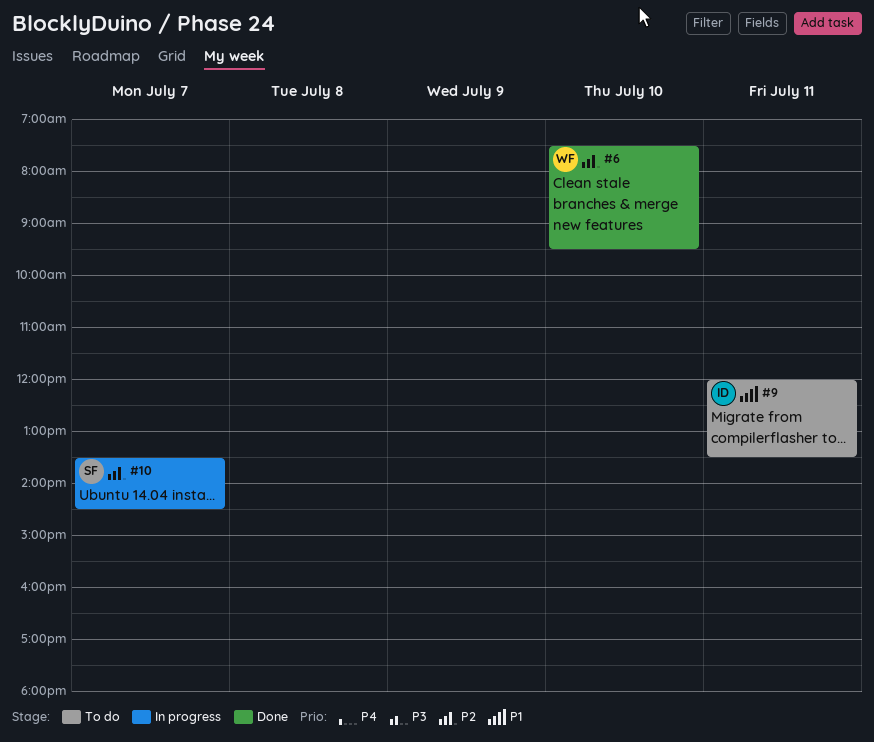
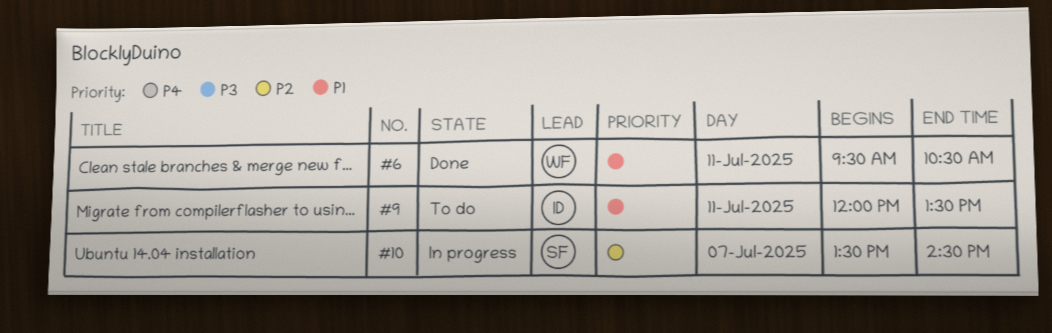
#6, priority: P2 -> P1
#6, day: Jul 10 -> Jul 11
#6, begins: 07:30 -> 09:30
#6, ends: 09:30 -> 10:30

